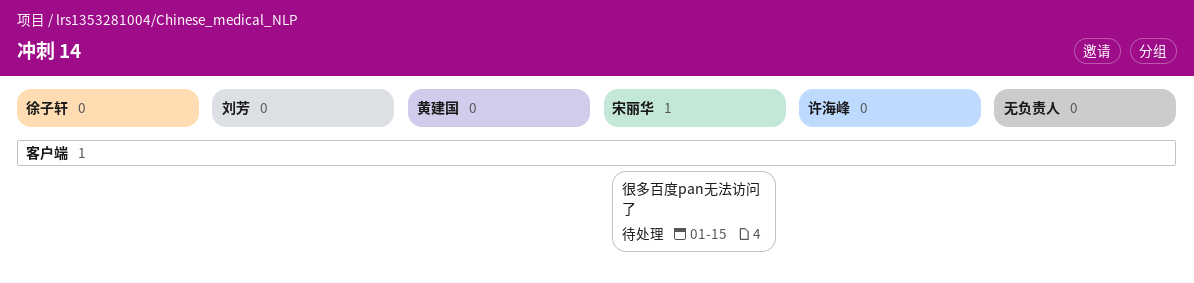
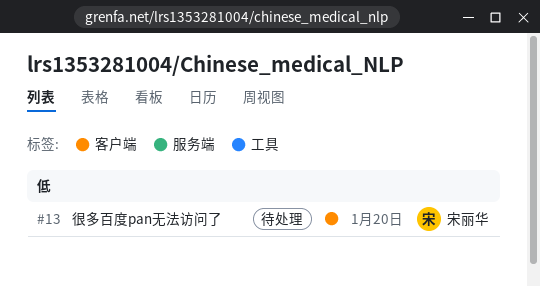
很多百度pan无法访问了, due: Jan 15 -> Jan 20

